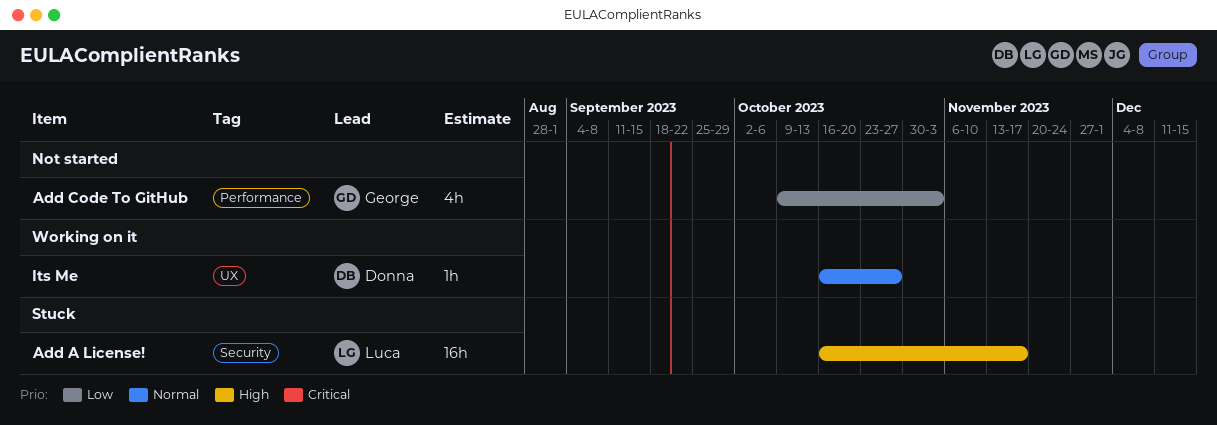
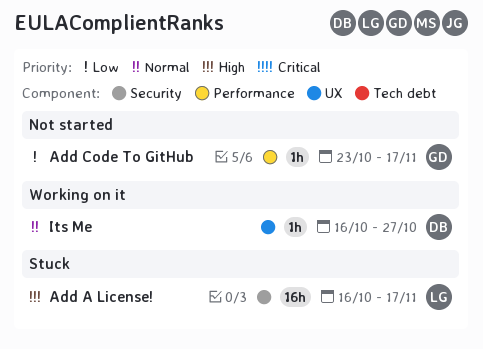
Add Code To GitHub, estimate: 4h -> 1h
Add Code To GitHub, start: Oct 9 -> Oct 23
Add Code To GitHub, due: Nov 3 -> Nov 17

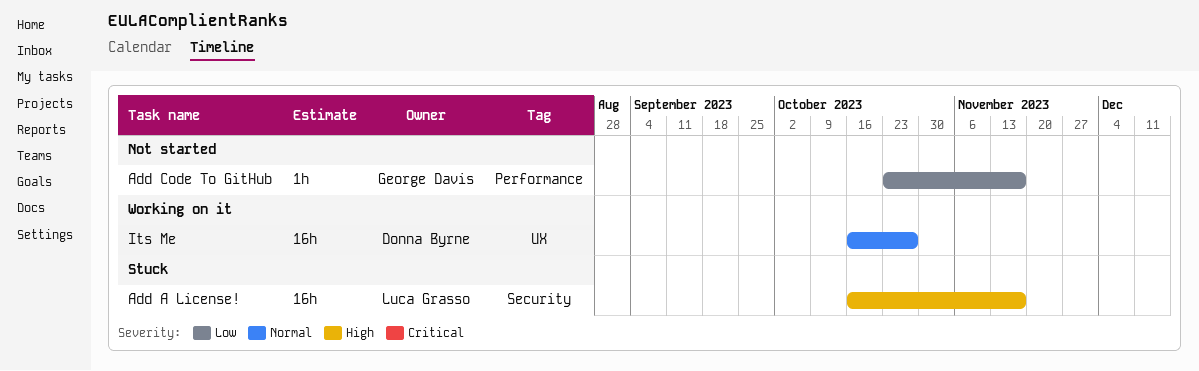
Its Me, estimate: 1h -> 16h

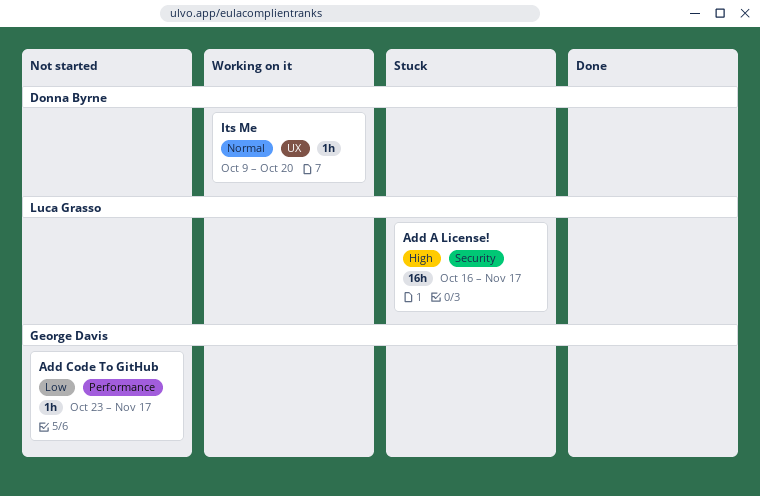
Its Me, estimate: 16h -> 1h
Its Me, start: Oct 16 -> Oct 9
Its Me, due: Oct 27 -> Oct 20

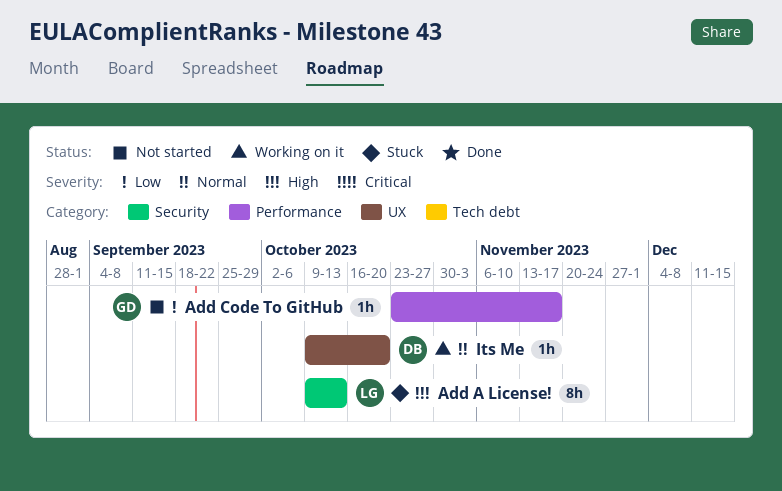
Add A License!, estimate: 16h -> 8h
Add A License!, start: Oct 16 -> Oct 9
Add A License!, due: Nov 17 -> Oct 13

